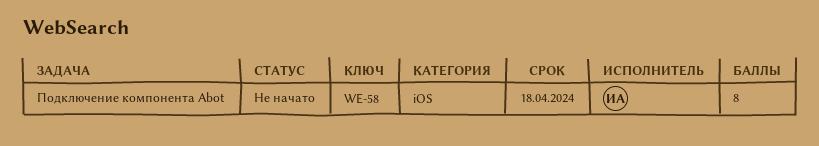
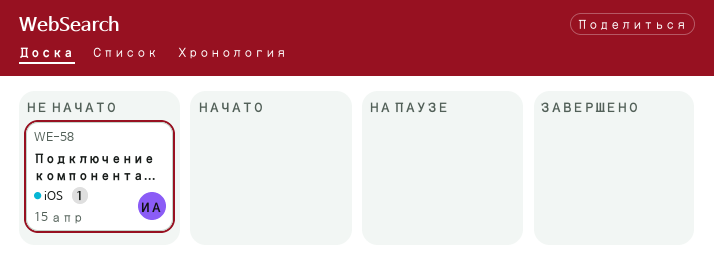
WE-58, estimate: 8 -> 1
WE-58, due: Apr 18 -> Apr 15

